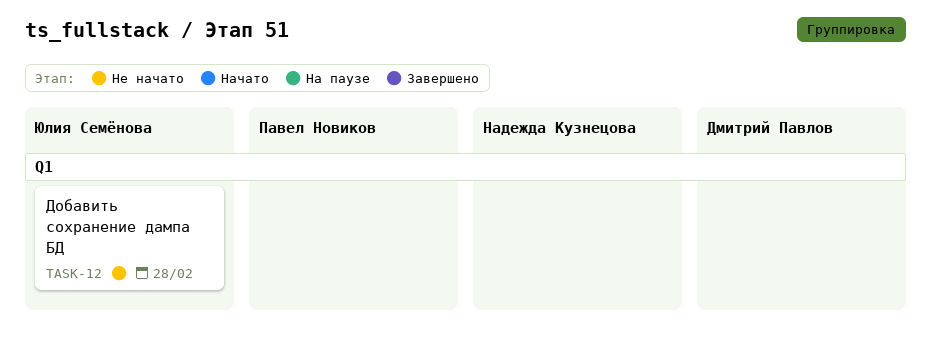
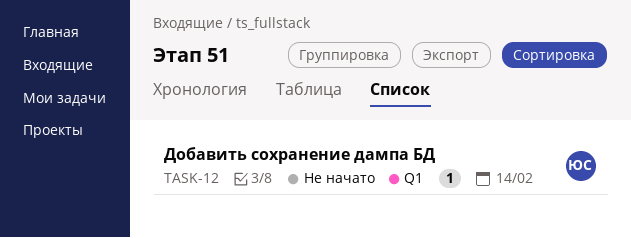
TASK-12, due: Feb 28 -> Feb 14

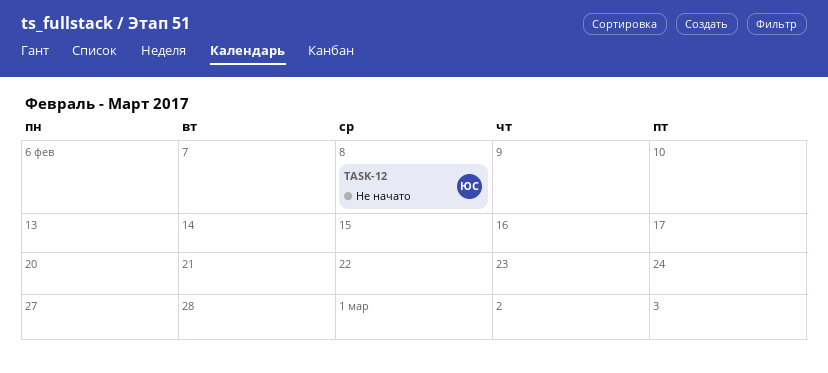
TASK-12, due: Feb 14 -> Feb 8

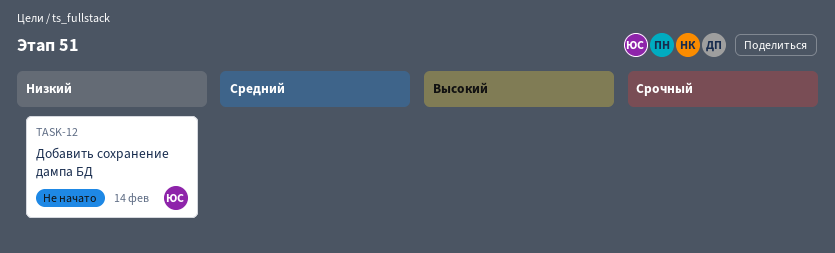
TASK-12, due: Feb 8 -> Feb 14

